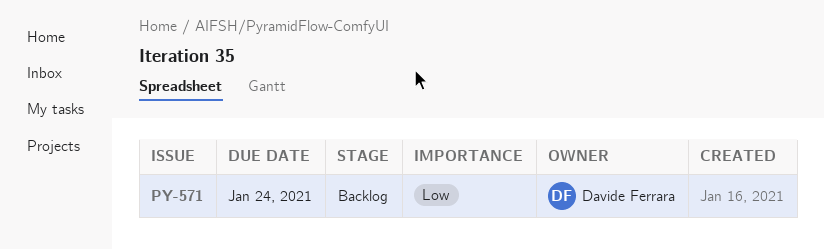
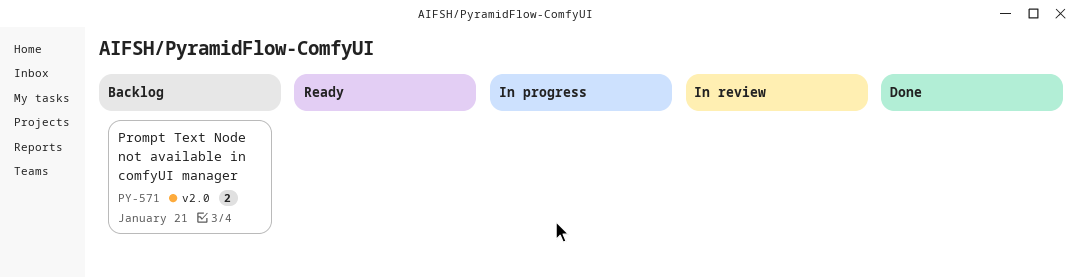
PY-571, due: Jan 24 -> Jan 21

